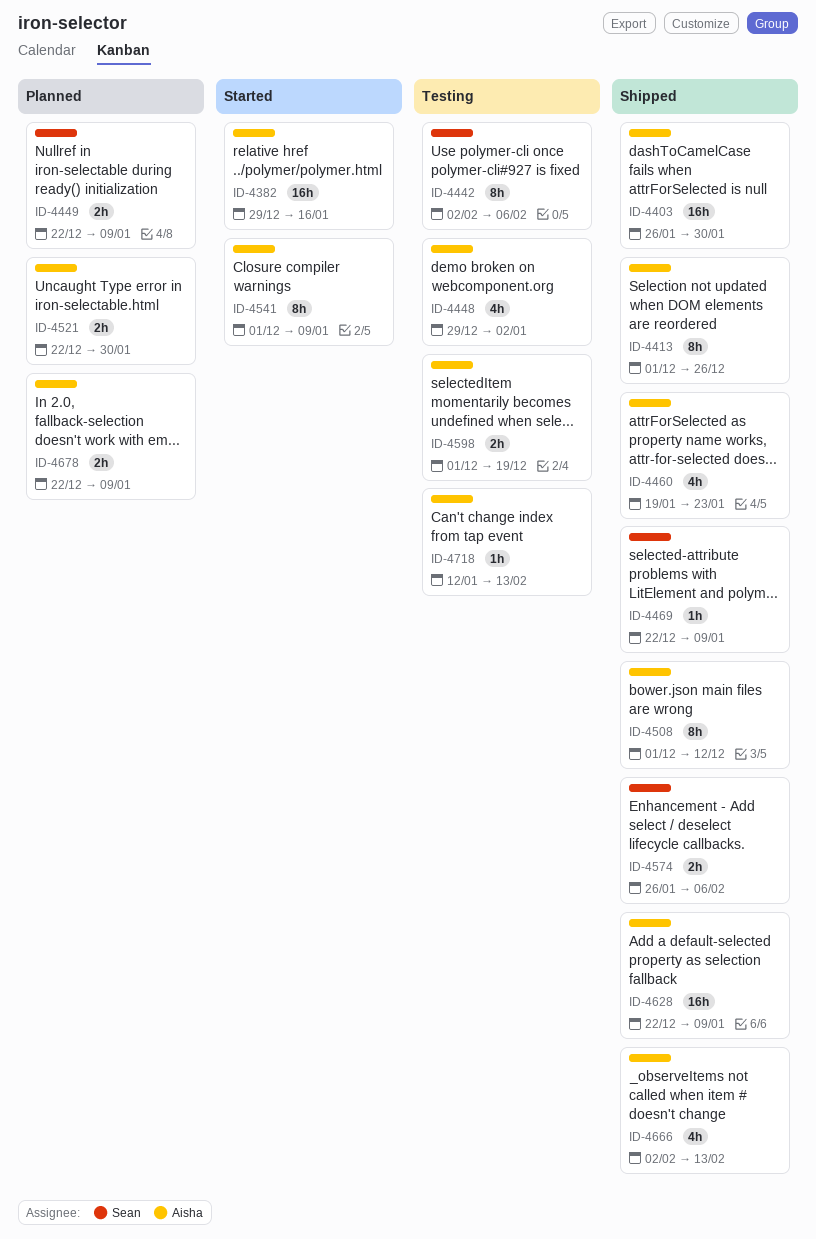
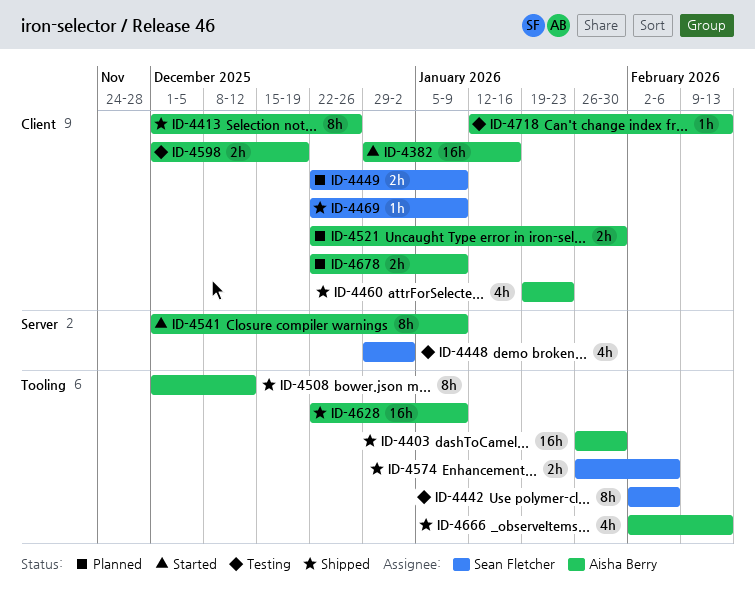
ID-4448, owner: Aisha Berry -> Sean Fletcher

